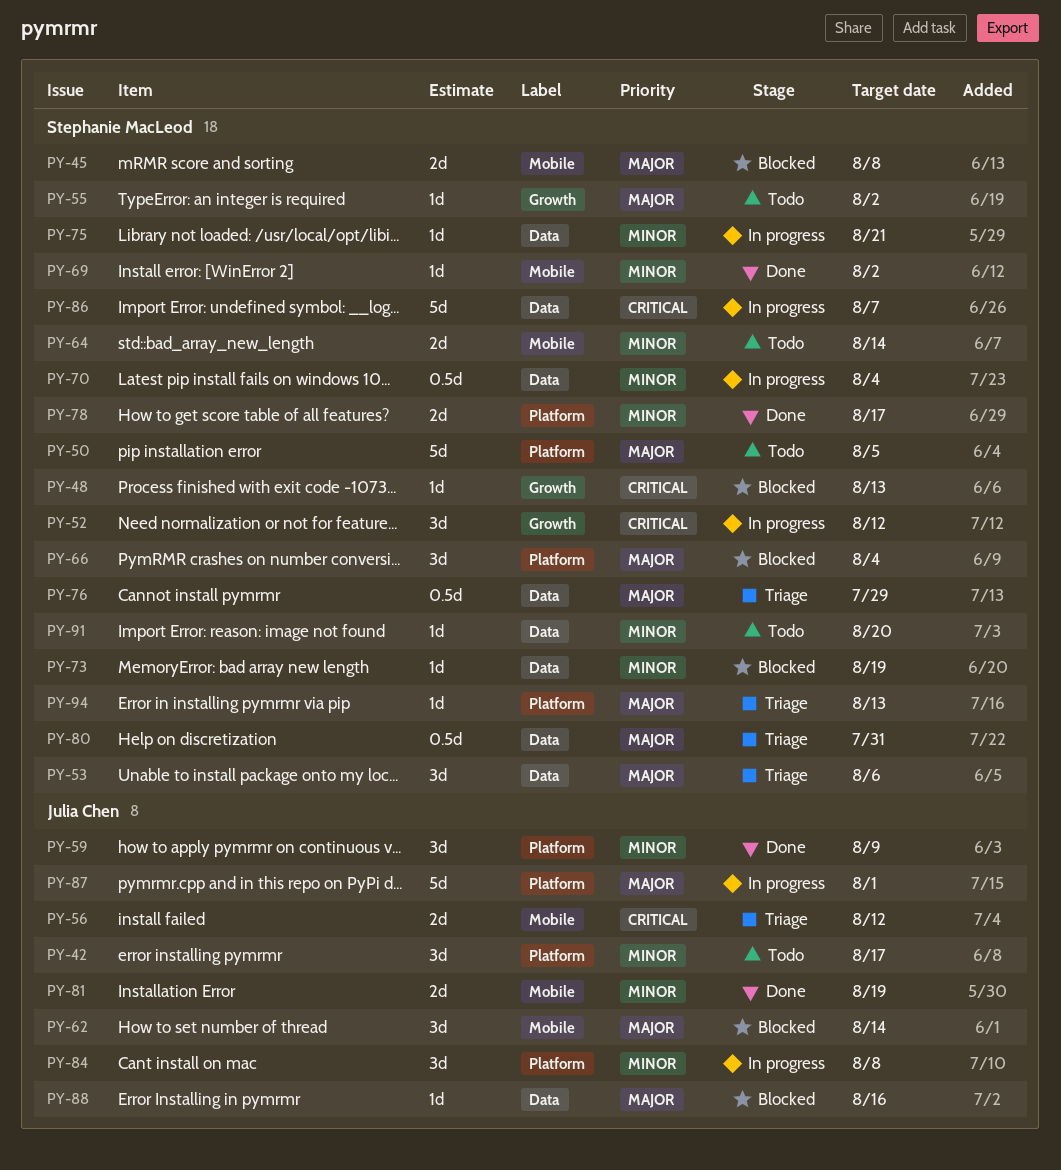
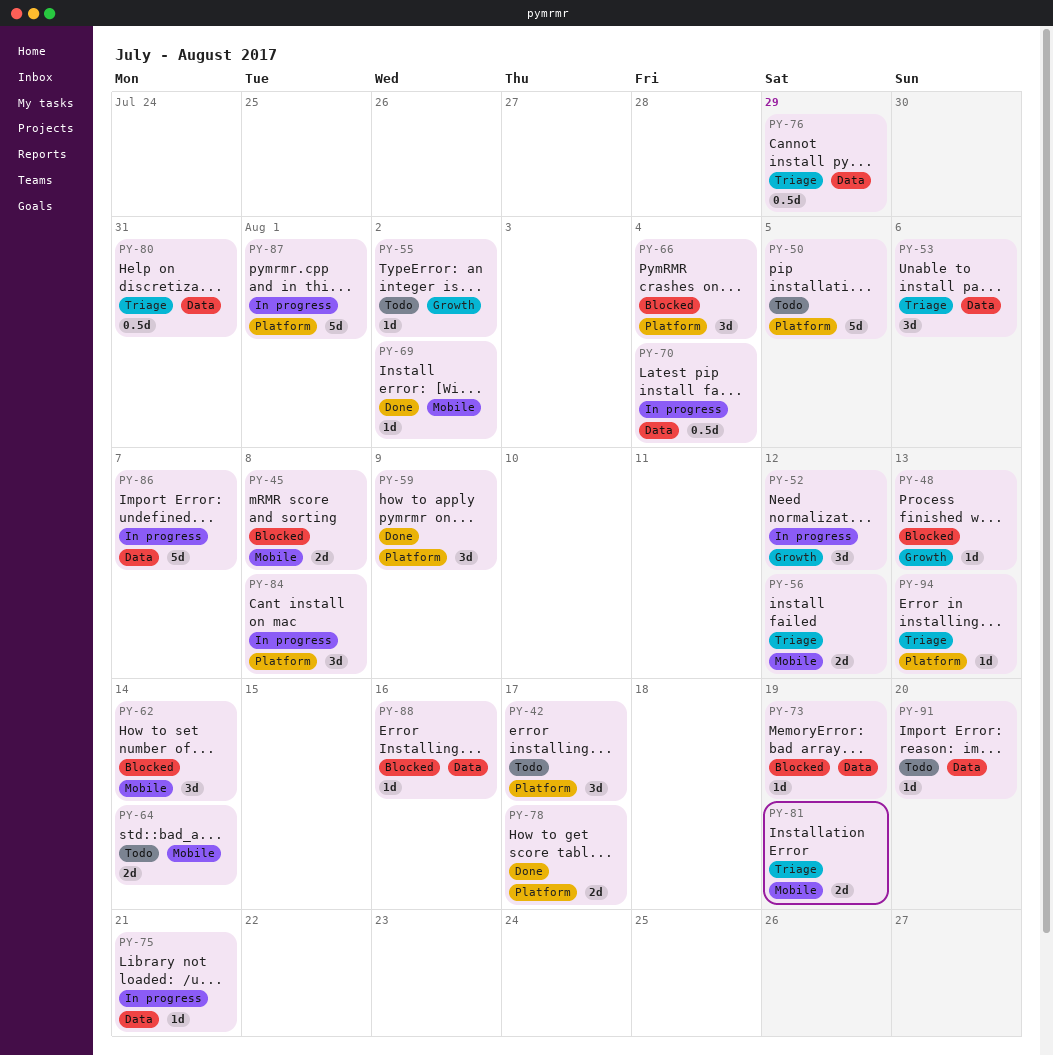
PY-81, status: Done -> Triage

